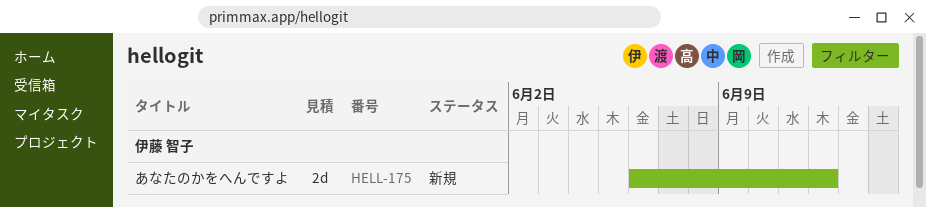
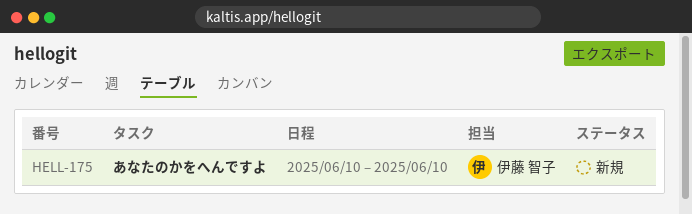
HELL-175, start: Jun 6 -> Jun 10
HELL-175, due: Jun 12 -> Jun 10

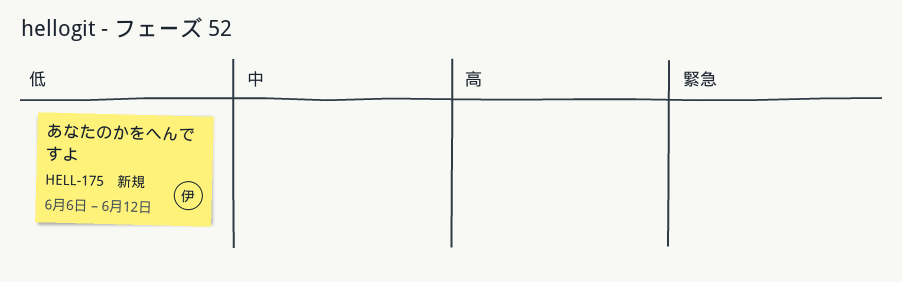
HELL-175, start: Jun 10 -> Jun 6
HELL-175, due: Jun 10 -> Jun 12

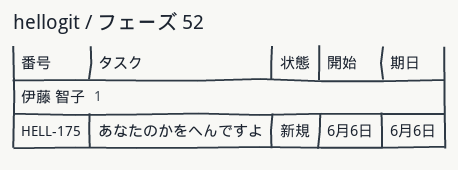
HELL-175, due: Jun 12 -> Jun 6

